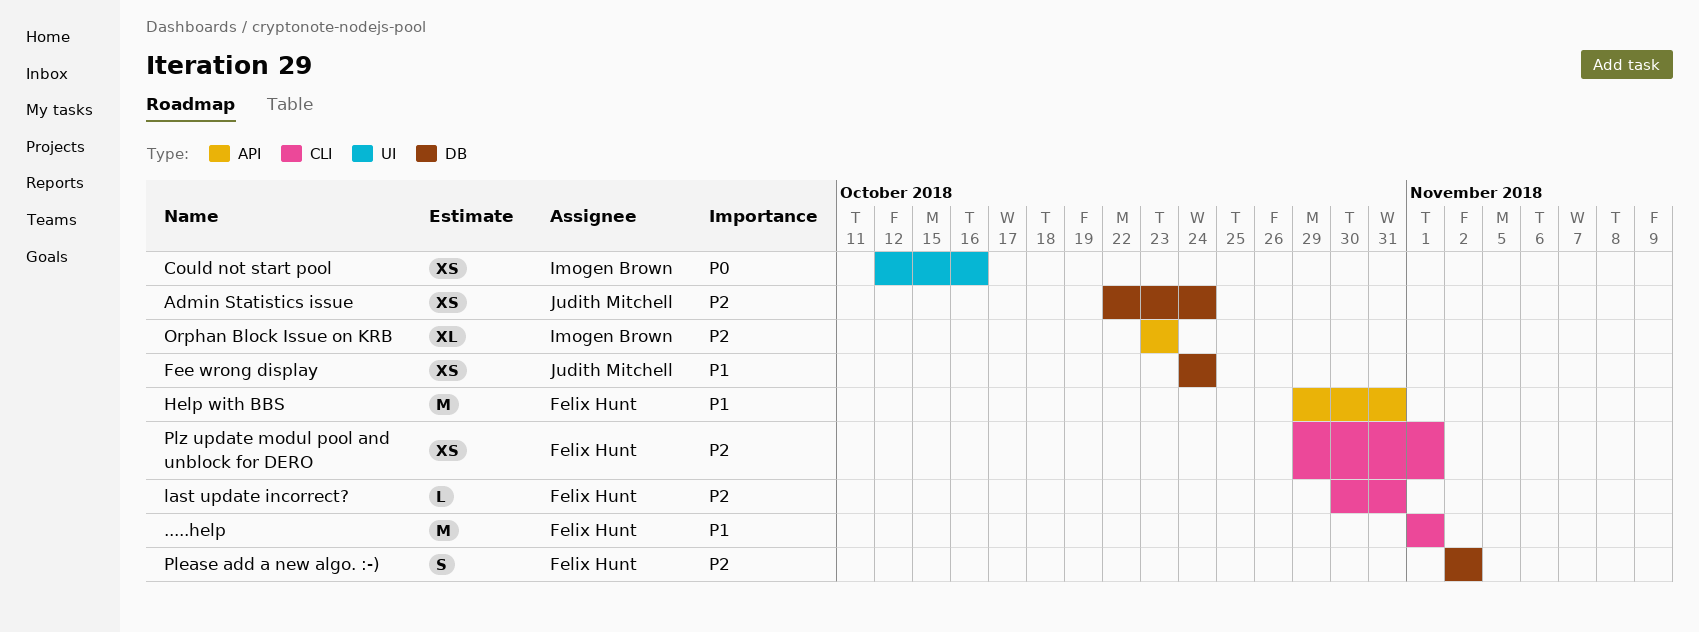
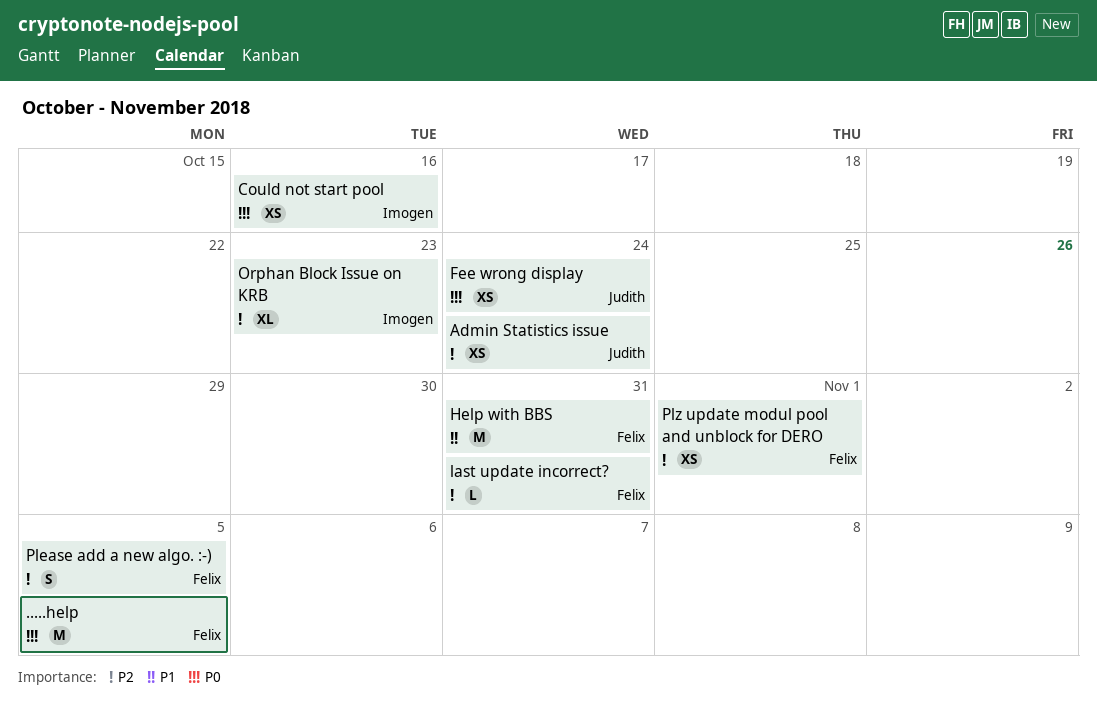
.....help, priority: P1 -> P0
.....help, due: Nov 1 -> Nov 5
Fee wrong display, priority: P1 -> P0
Please add a new algo. :-), due: Nov 2 -> Nov 5

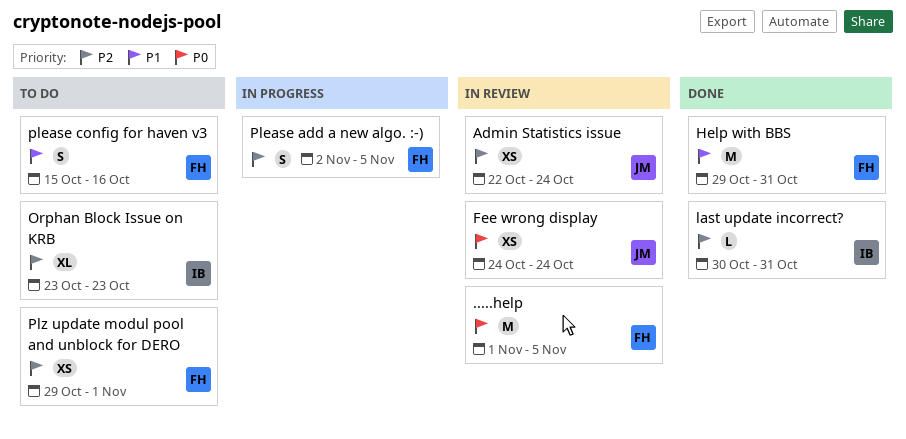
Could not start pool: present -> none
last update incorrect?, owner: Felix -> Imogen
please config for haven v3: none -> present

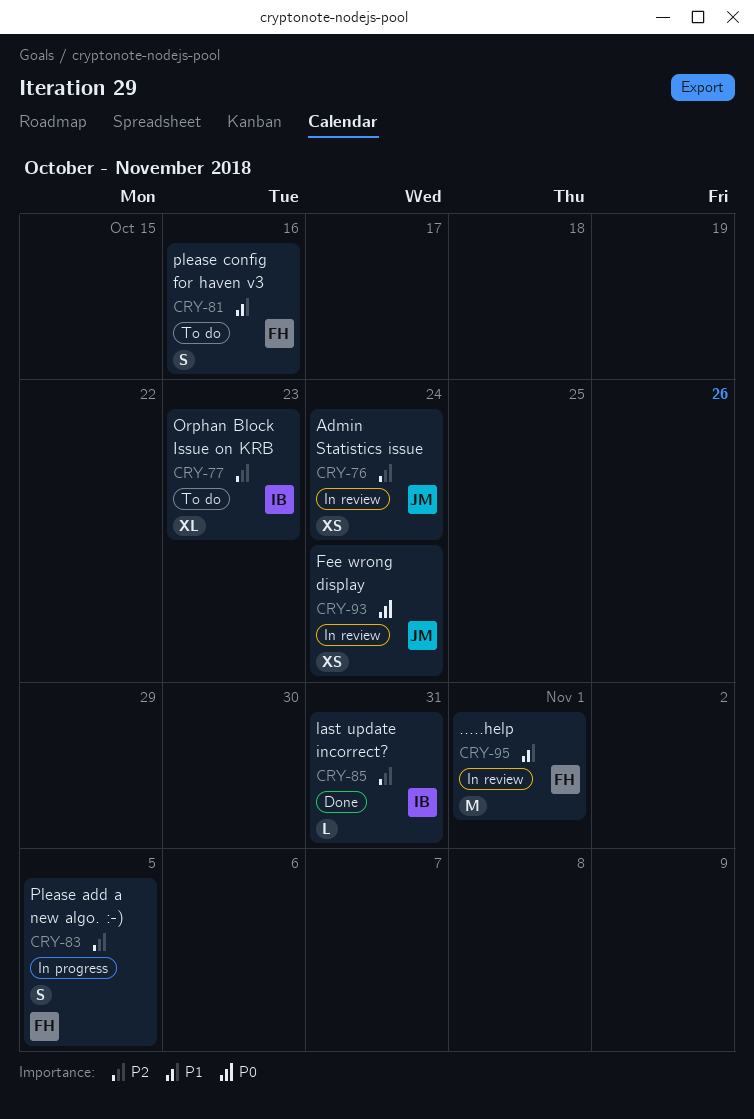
.....help, priority: P0 -> P1
.....help, due: Nov 5 -> Nov 1
Help with BBS: present -> none
Plz update modul pool and unblock for DERO: present -> none

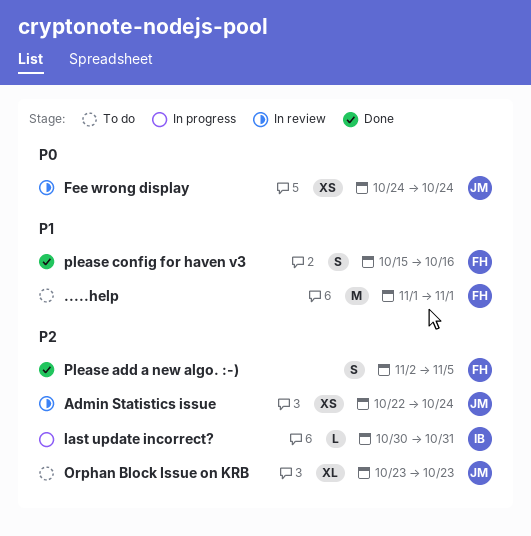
.....help, status: In review -> To do
last update incorrect?, status: Done -> In progress
Orphan Block Issue on KRB, owner: IB -> JM
Please add a new algo. :-), status: In progress -> Done
please config for haven v3, status: To do -> Done

